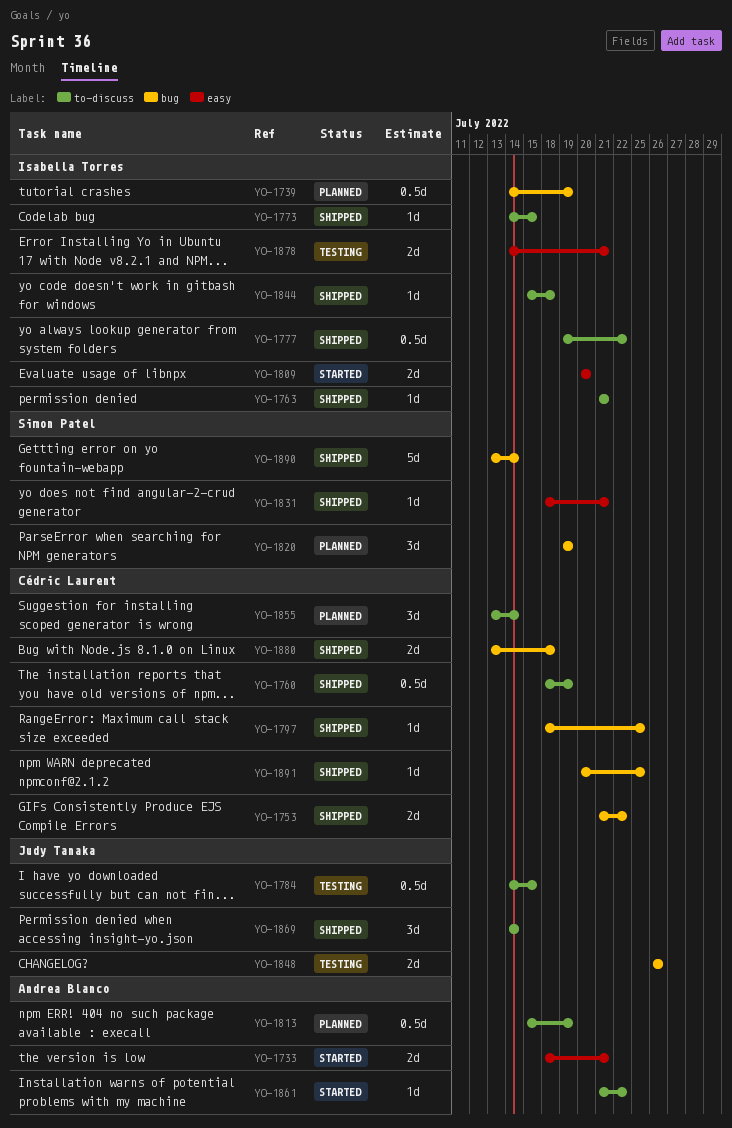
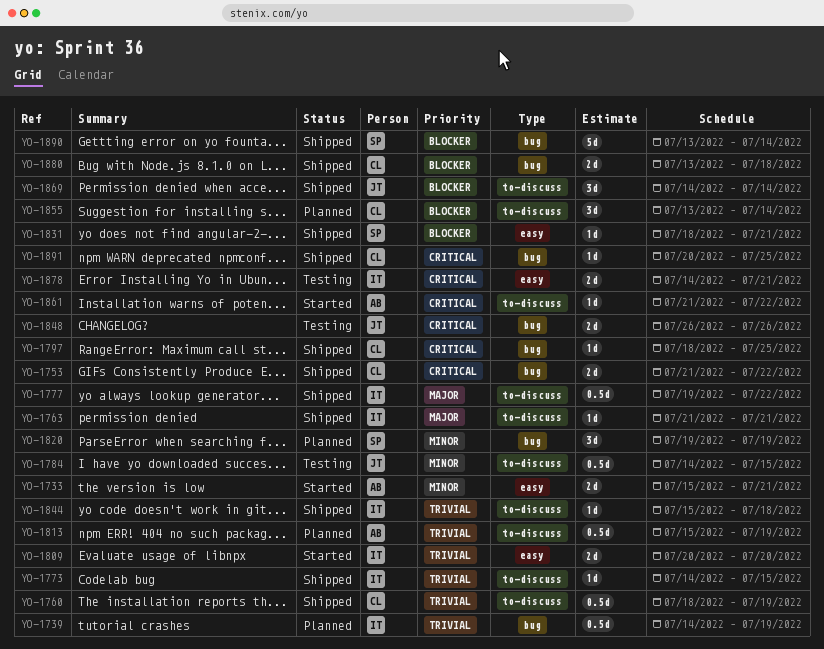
YO-1733, start: Jul 18 -> Jul 15

